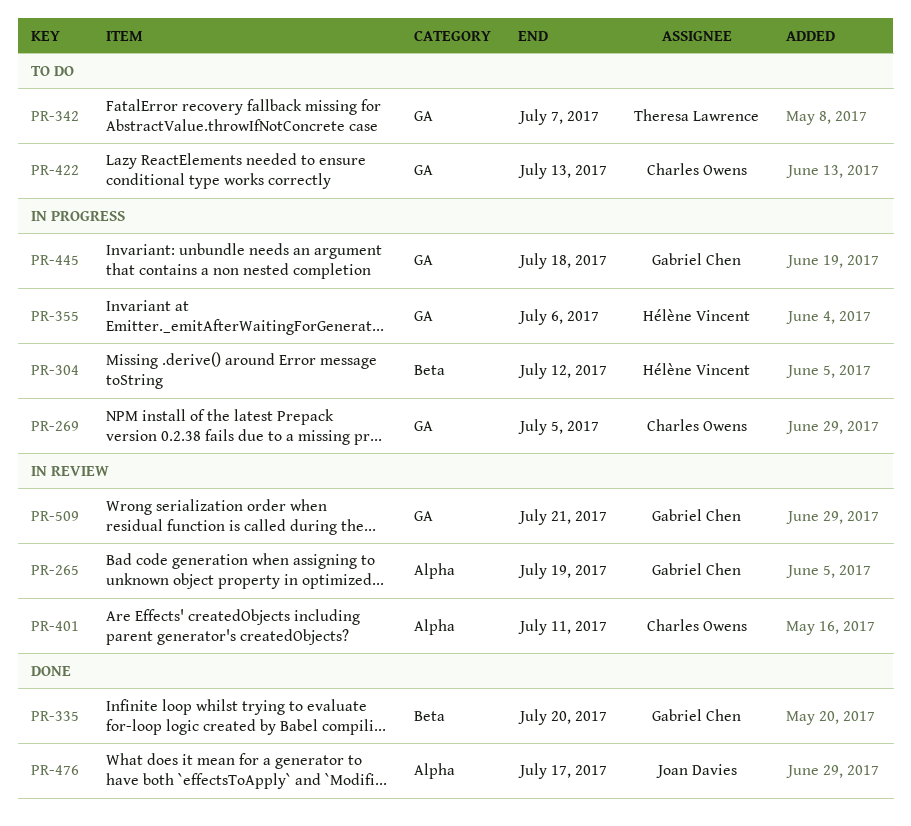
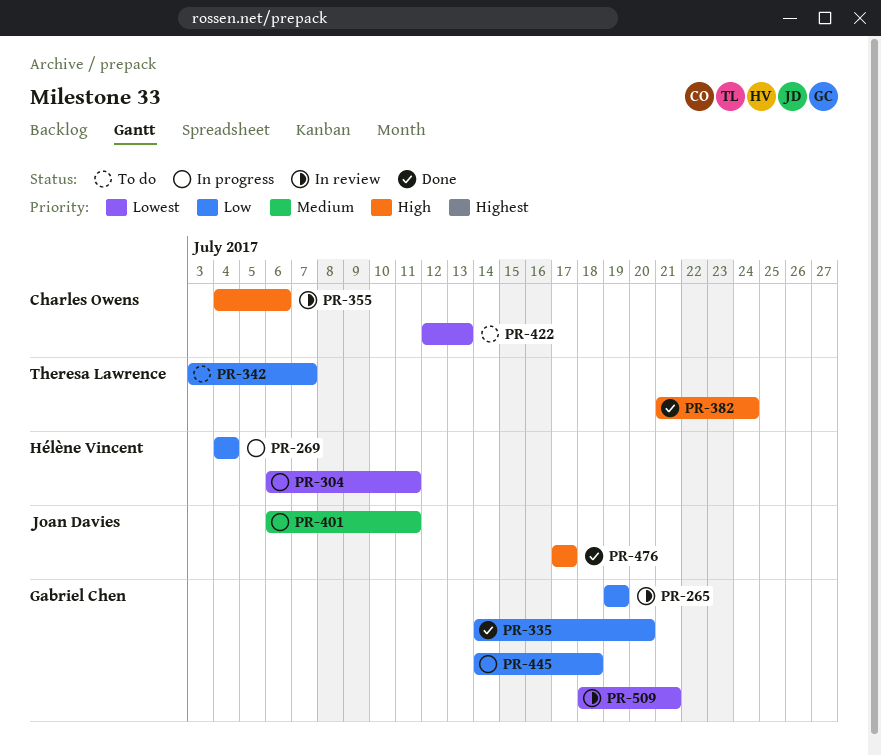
PR-269, owner: Charles Owens -> Hélène Vincent
PR-269, due: Jul 5 -> Jul 4
PR-304, due: Jul 12 -> Jul 11
PR-355, status: In progress -> In review
PR-355, owner: Hélène Vincent -> Charles Owens
PR-382: none -> present
PR-401, status: In review -> In progress
PR-401, owner: Charles Owens -> Joan Davies

